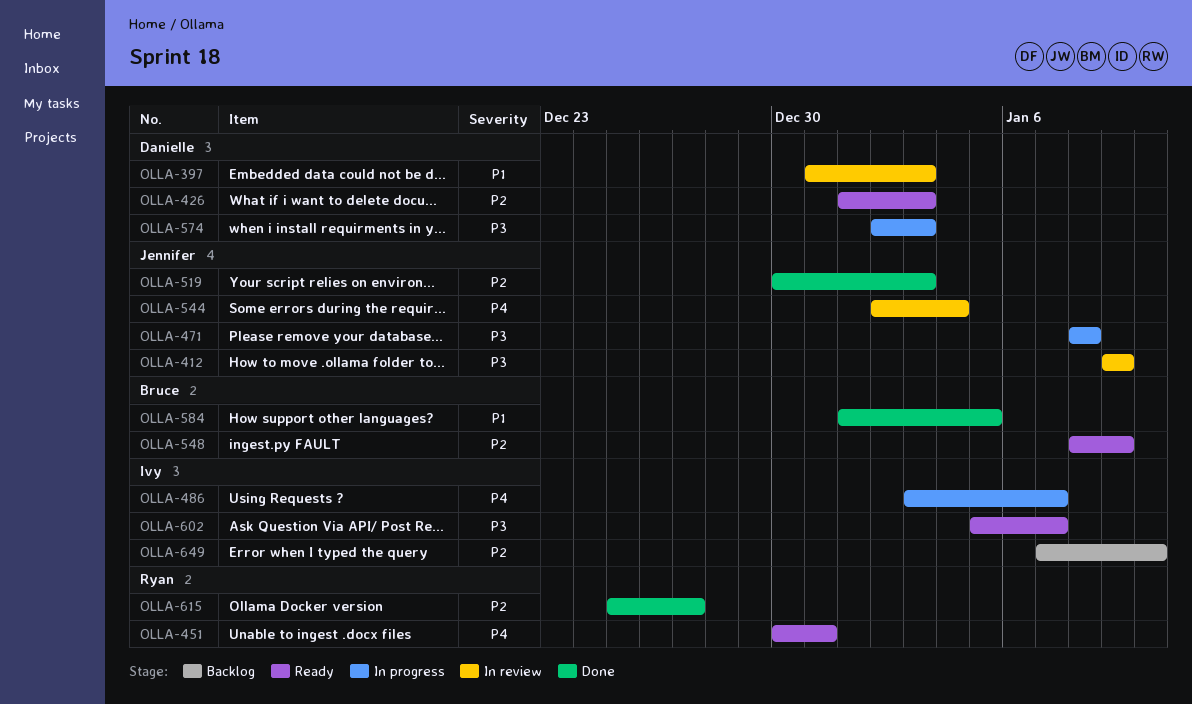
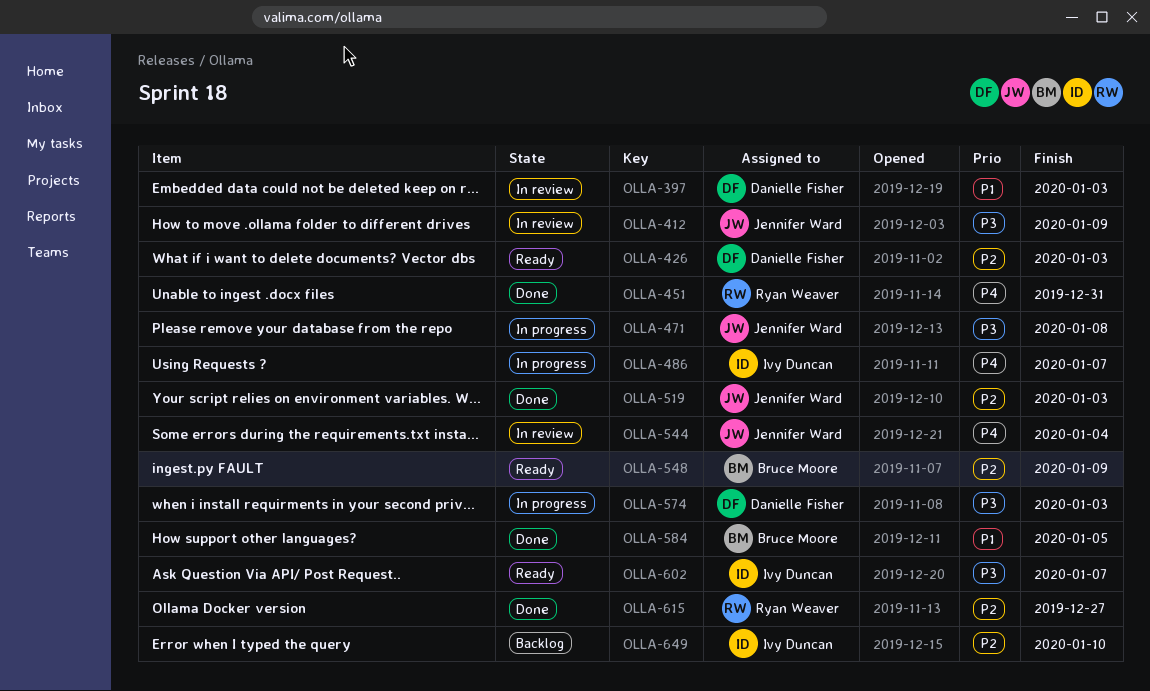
OLLA-451, status: Ready -> Done

